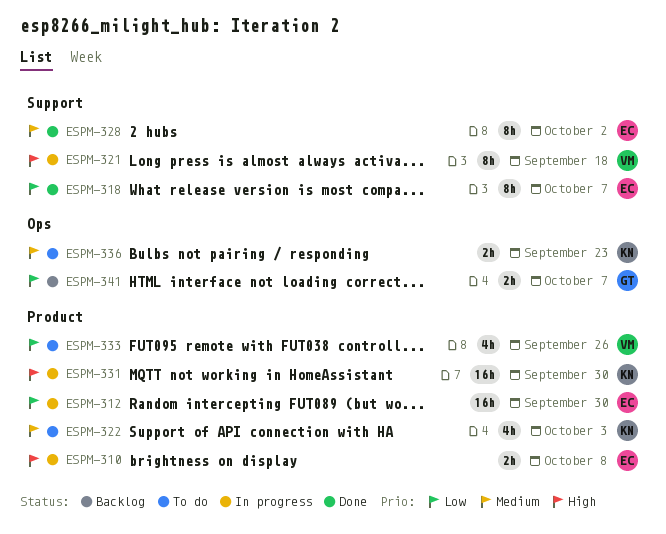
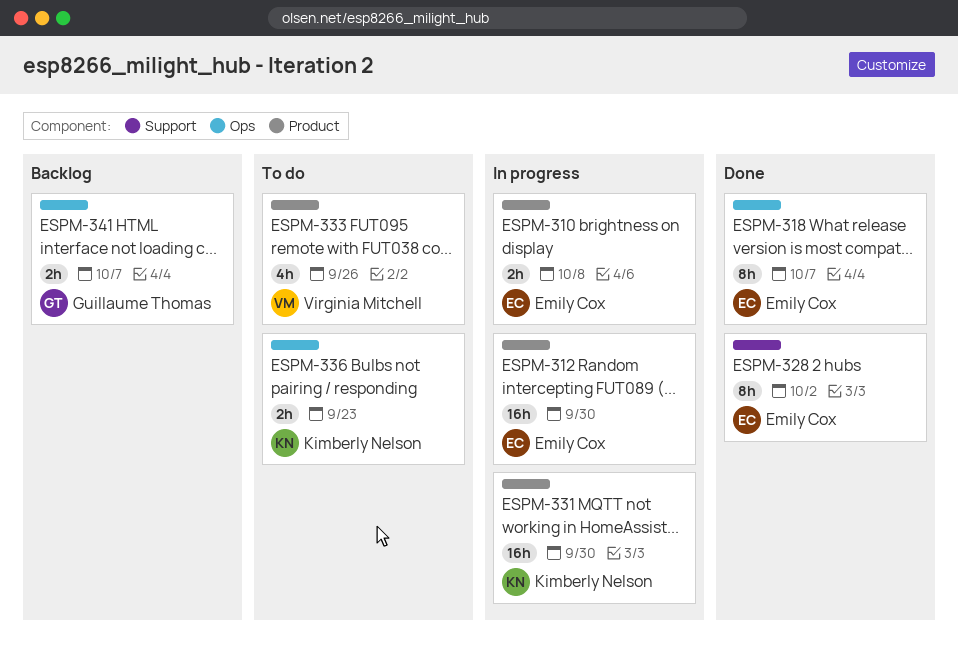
ESPM-318, label: Support -> Ops
ESPM-321: present -> none
ESPM-322: present -> none

